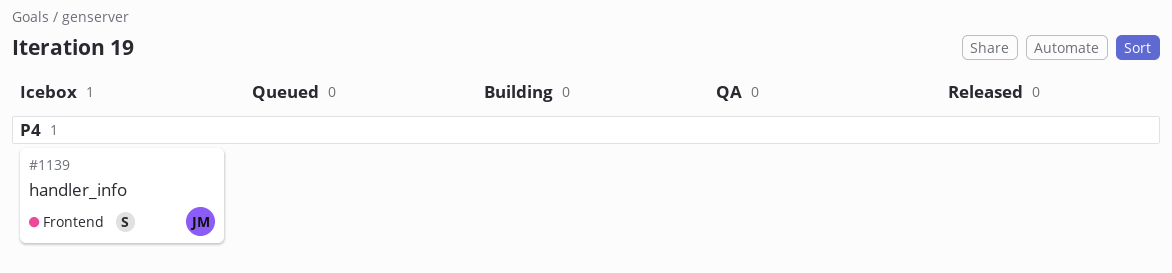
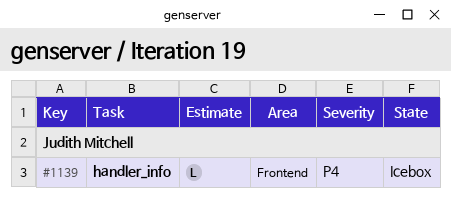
#1139, estimate: S -> L

